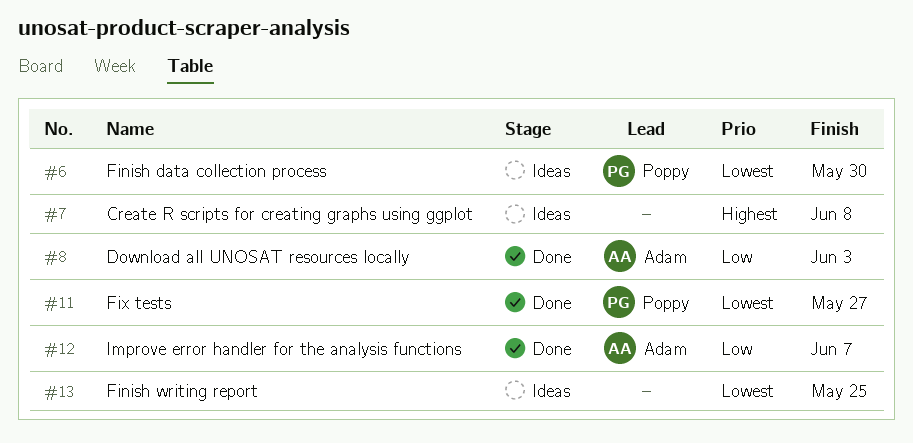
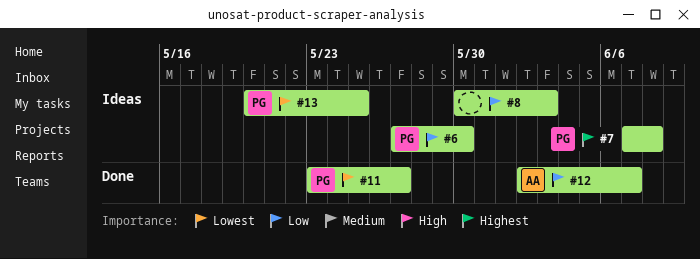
#6, priority: Lowest -> Low
#7, owner: none -> Poppy
#8, status: Done -> Ideas
#8, owner: Adam -> none
#13, owner: none -> Poppy

